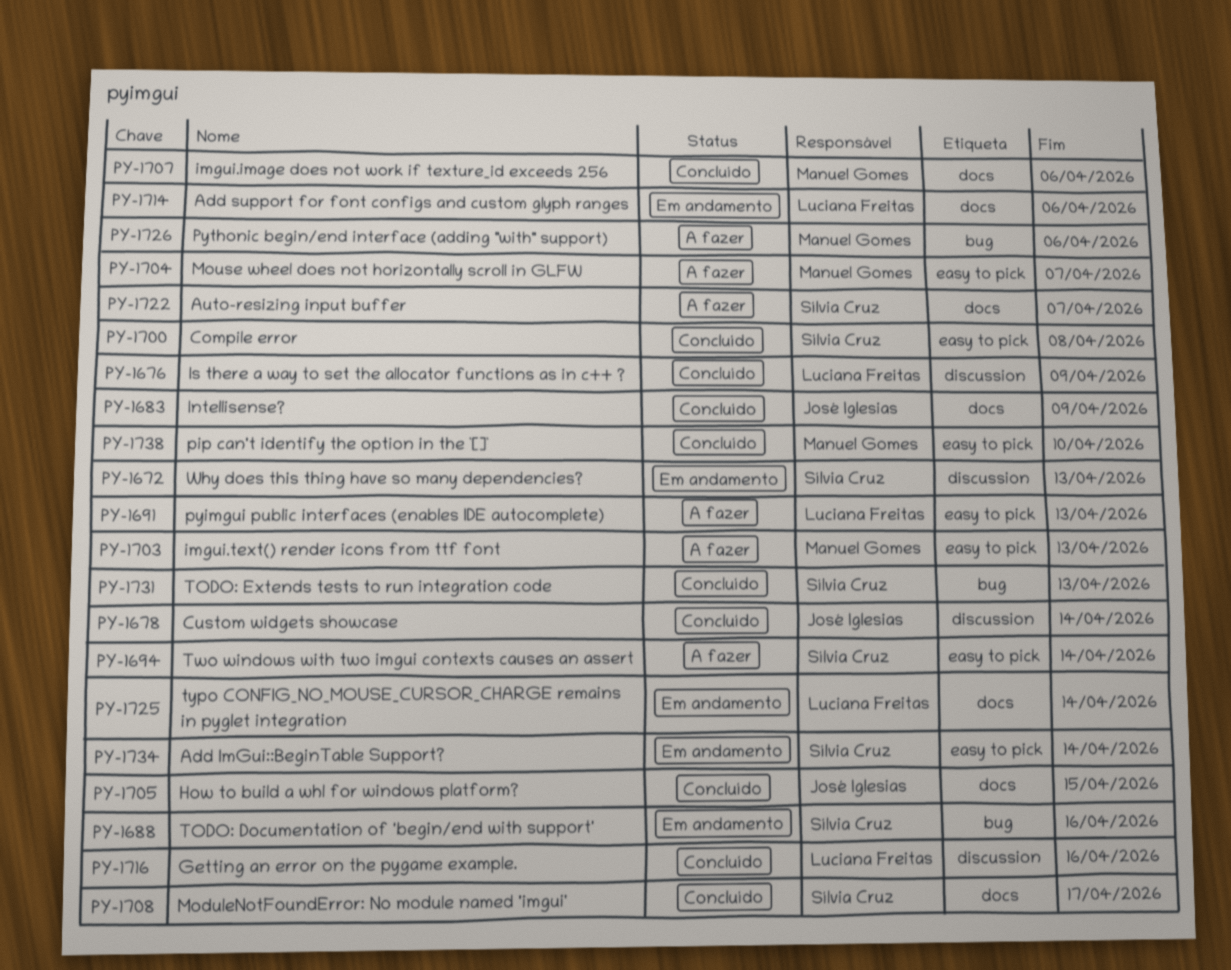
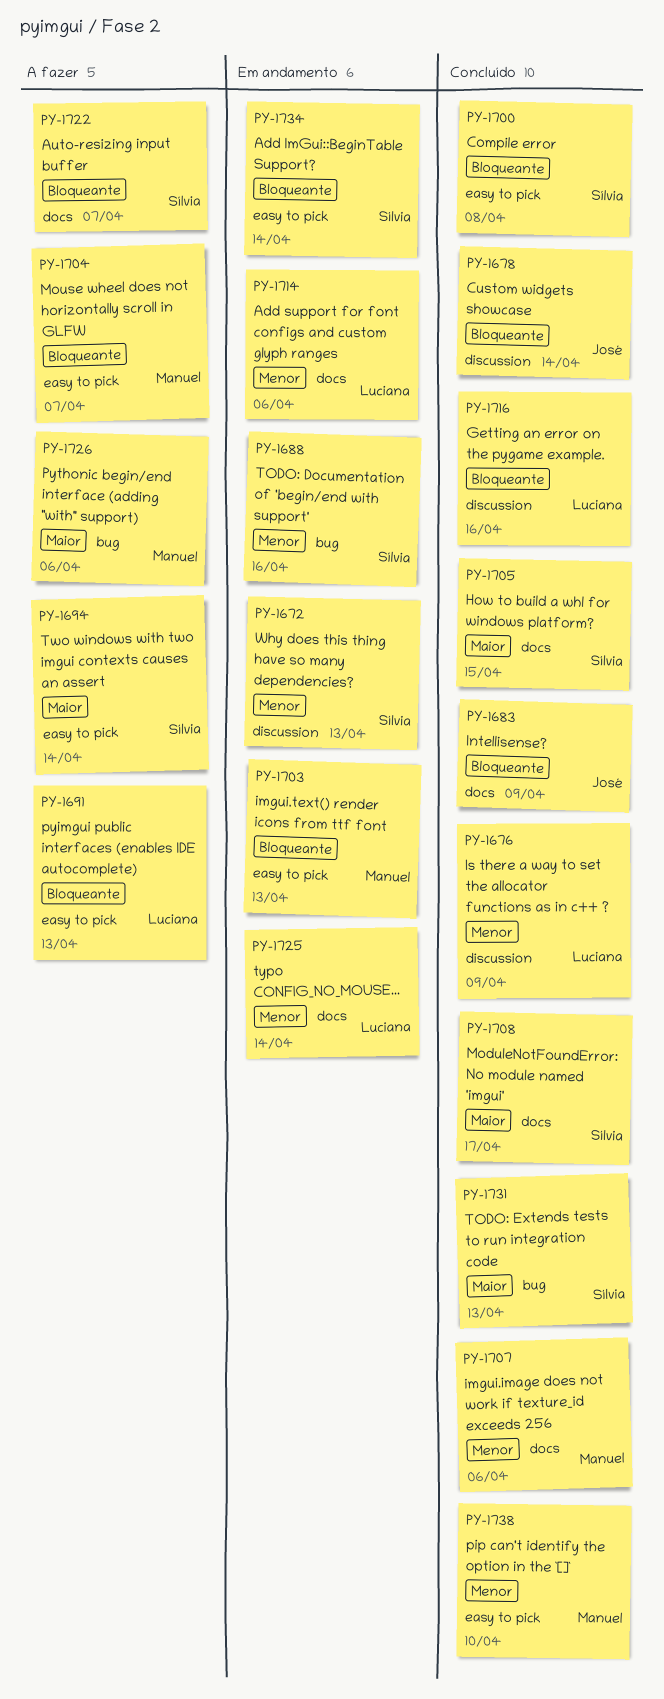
PY-1703, status: A fazer -> Em andamento
PY-1705, owner: José Iglesias -> Sílvia Cruz

